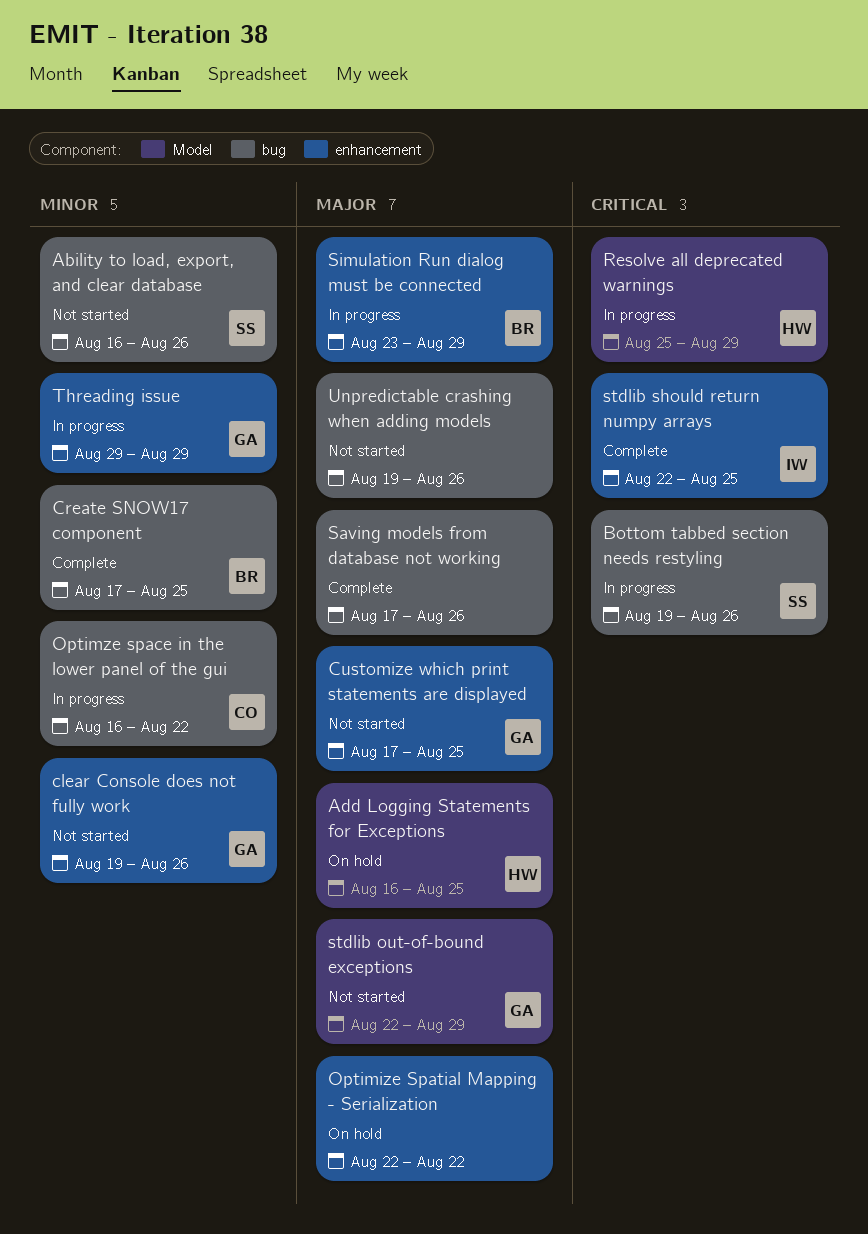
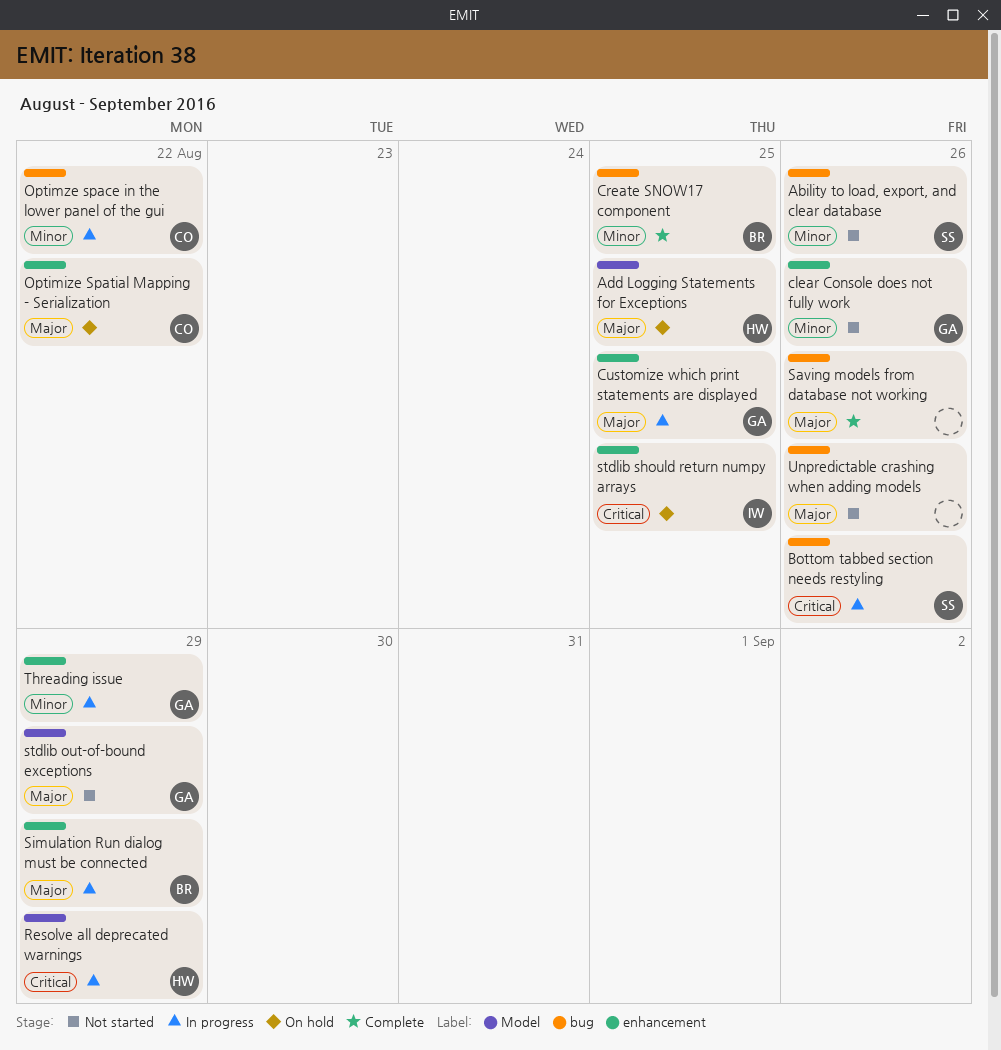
Customize which print statements are displayed, status: Not started -> In progress
Optimize Spatial Mapping - Serialization, owner: none -> CO
stdlib should return numpy arrays, status: Complete -> On hold

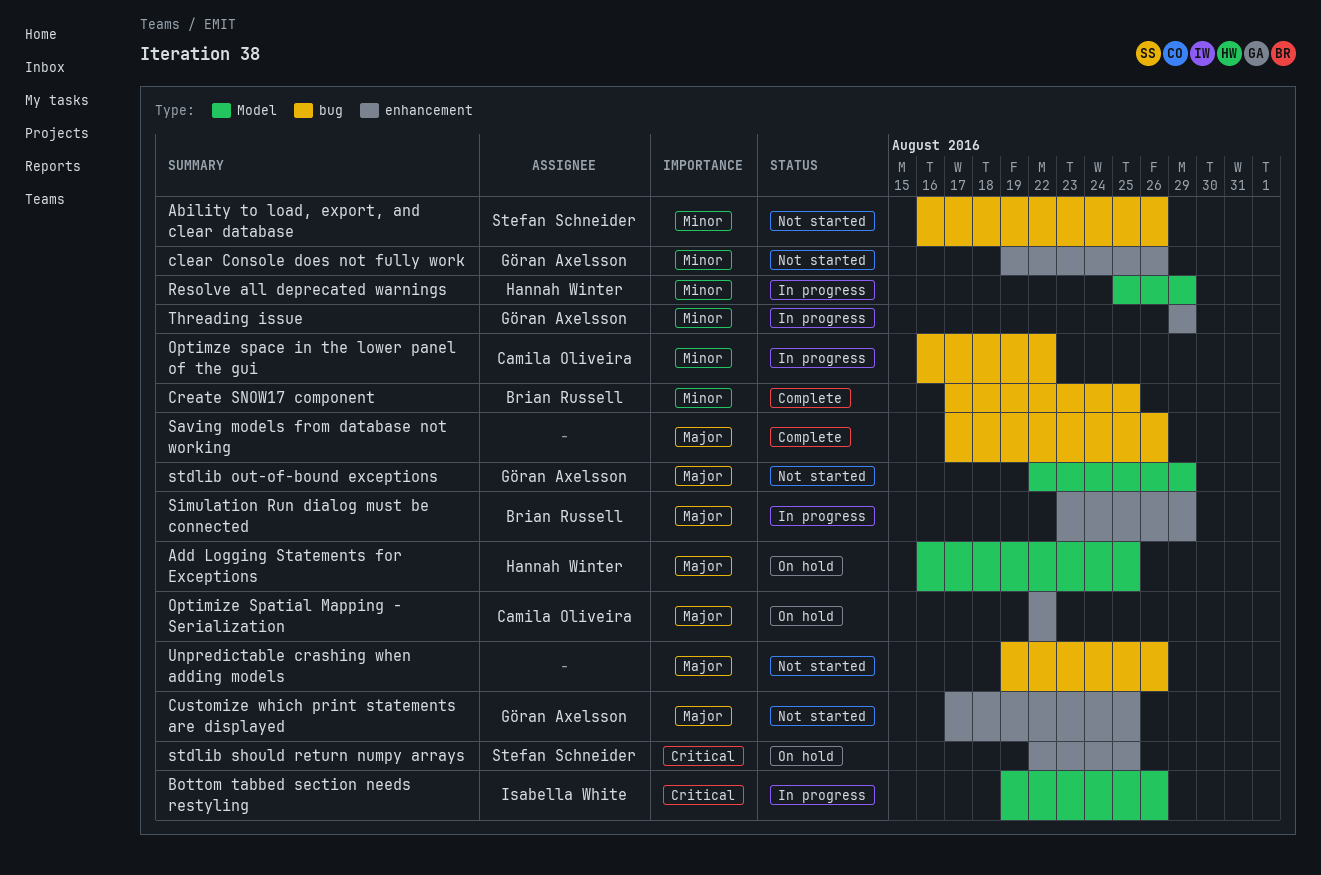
Bottom tabbed section needs restyling, owner: Stefan Schneider -> Isabella White
Bottom tabbed section needs restyling, label: bug -> Model
Customize which print statements are displayed, status: In progress -> Not started
Resolve all deprecated warnings, priority: Critical -> Minor
stdlib should return numpy arrays, owner: Isabella White -> Stefan Schneider

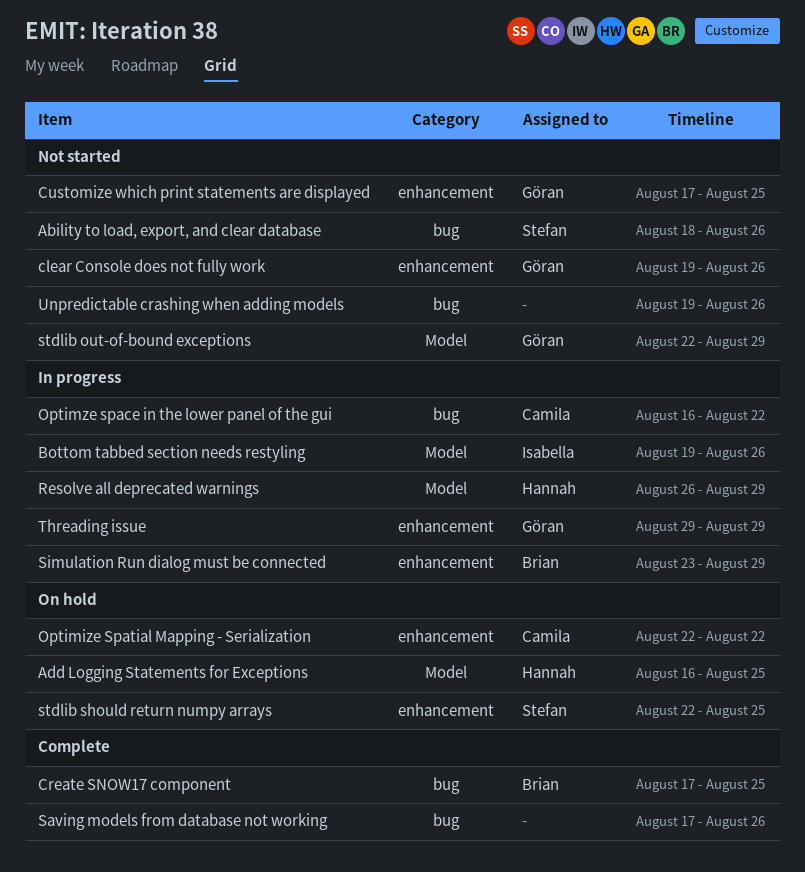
Ability to load, export, and clear database, start: Aug 16 -> Aug 18
Resolve all deprecated warnings, start: Aug 25 -> Aug 26

